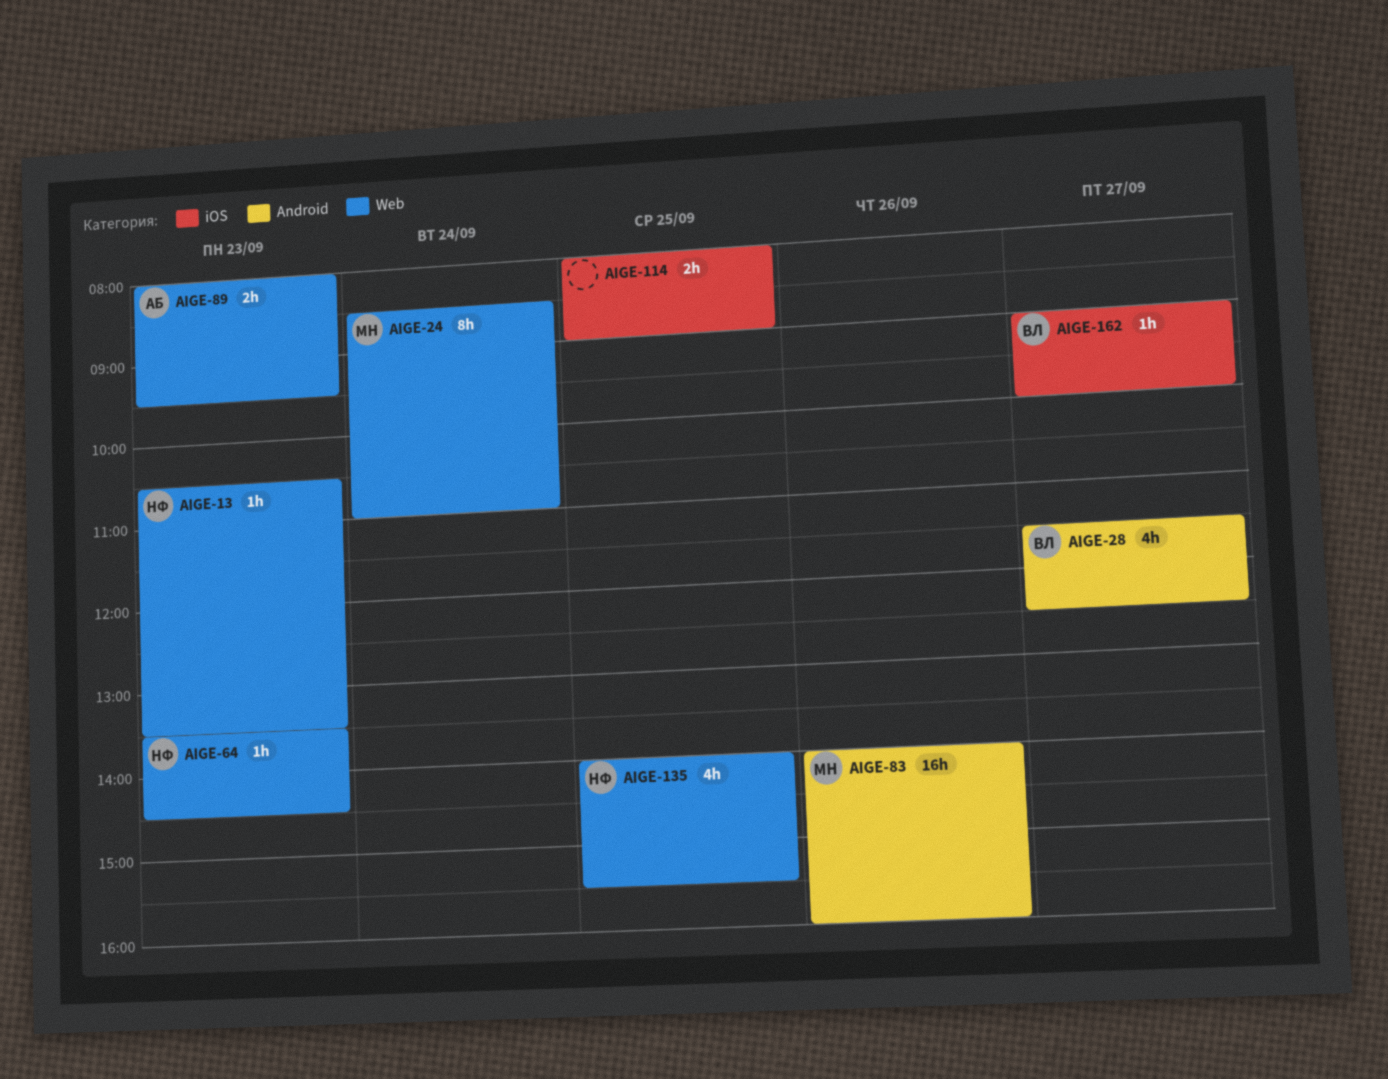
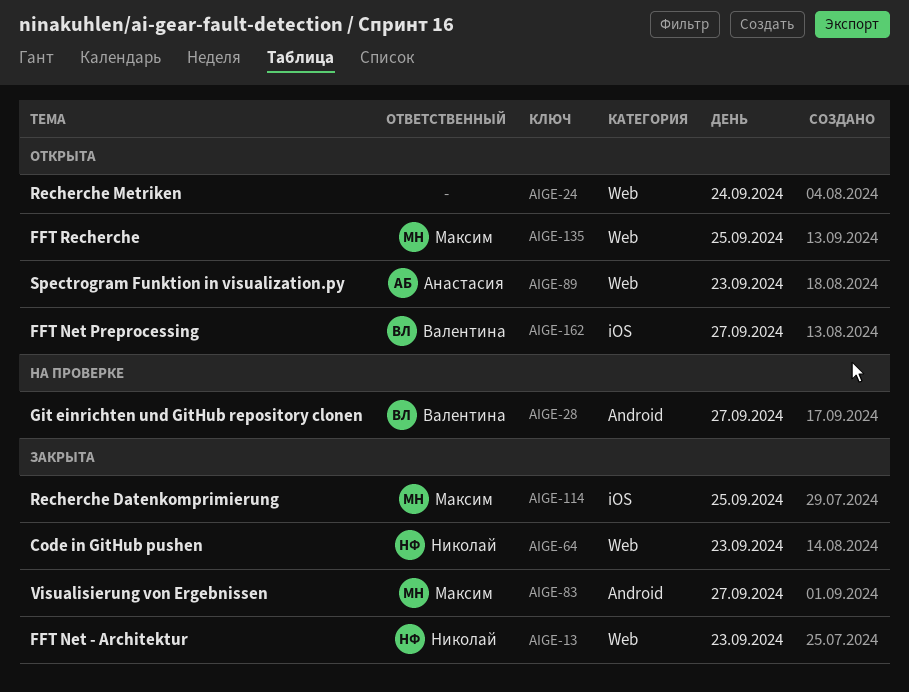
AIGE-24, owner: Максим -> none
AIGE-83, day: Sep 26 -> Sep 27
AIGE-114, owner: none -> Максим
AIGE-135, owner: Николай -> Максим

